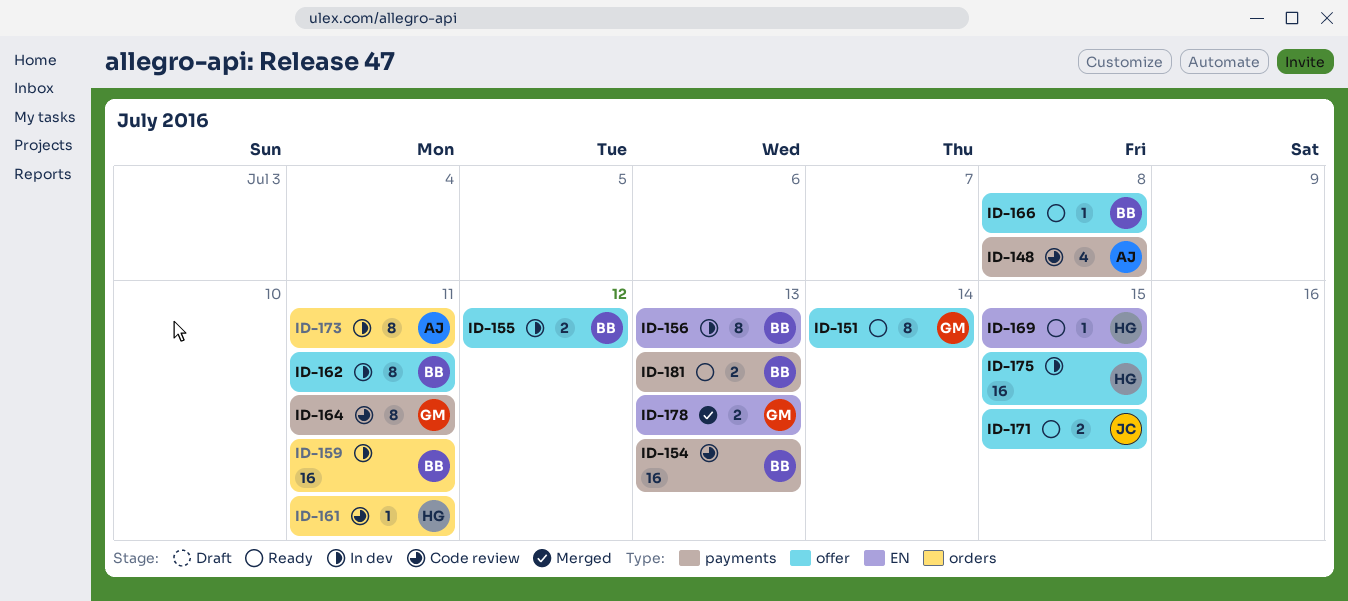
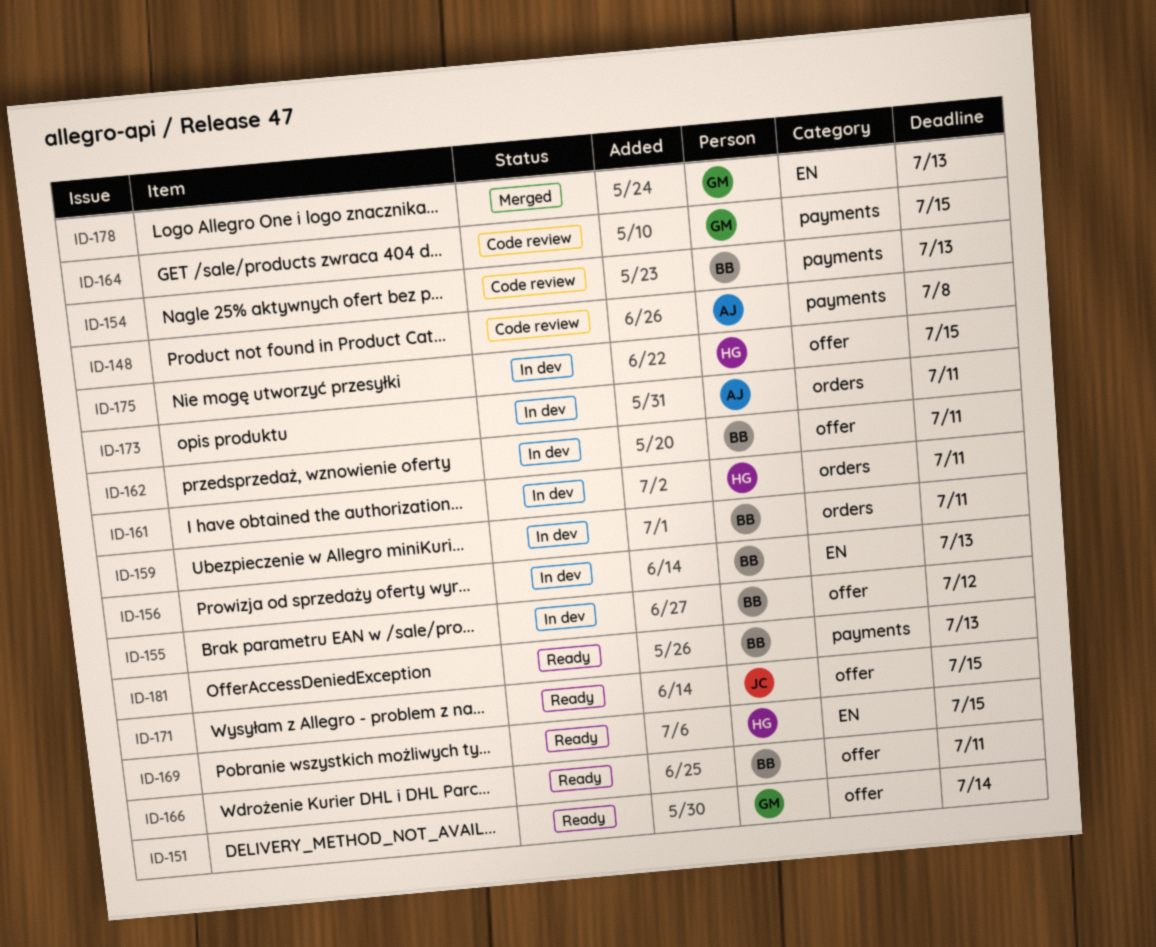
ID-161, status: Code review -> In dev
ID-164, due: Jul 11 -> Jul 15
ID-166, due: Jul 8 -> Jul 11

